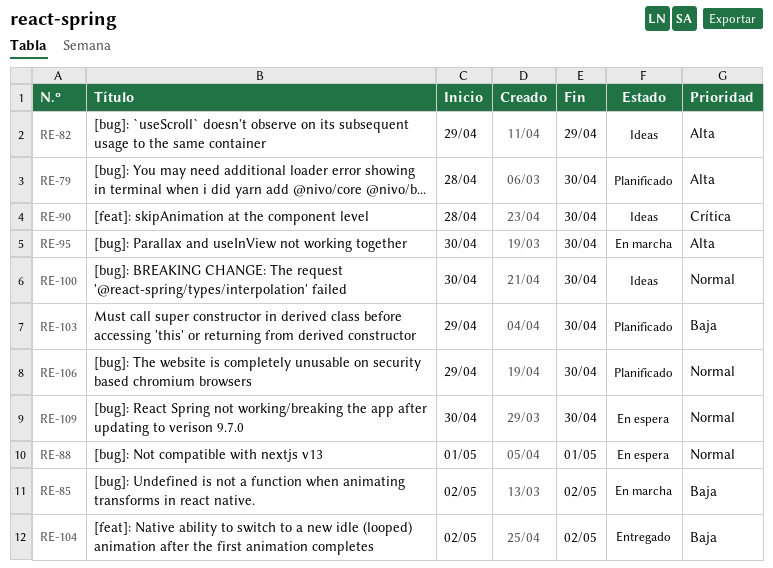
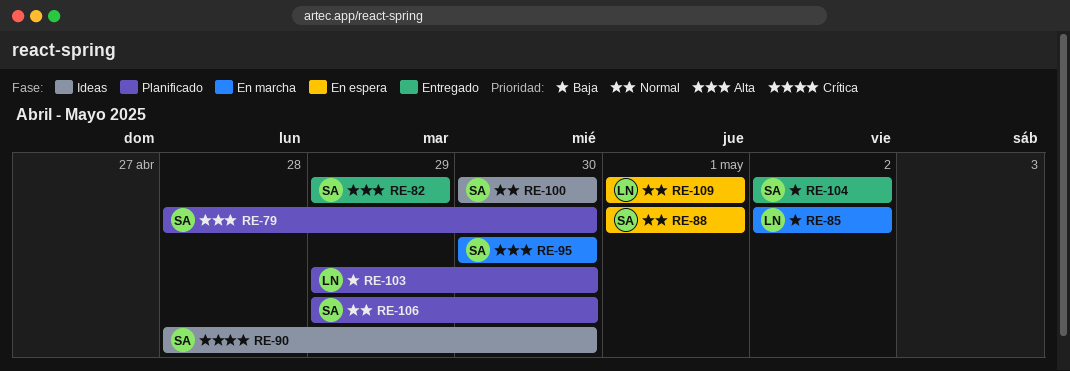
RE-82, status: Ideas -> Entregado
RE-109, start: Apr 30 -> May 1
RE-109, due: Apr 30 -> May 1

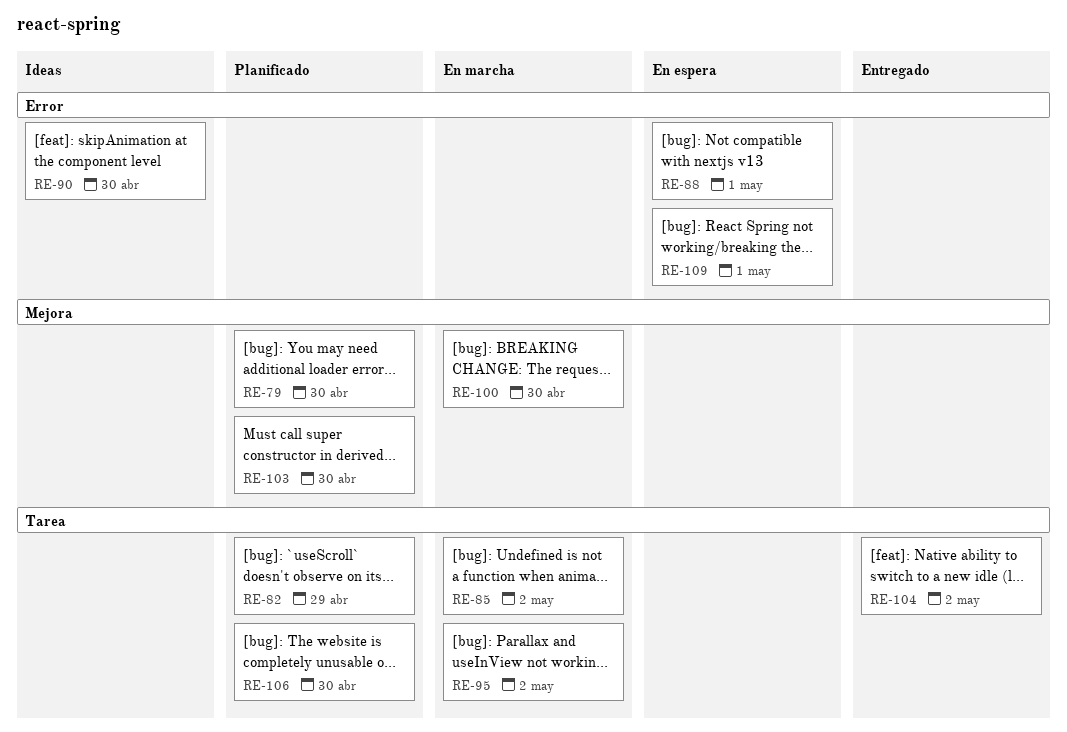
RE-82, status: Entregado -> Planificado
RE-95, due: Apr 30 -> May 2
RE-100, status: Ideas -> En marcha

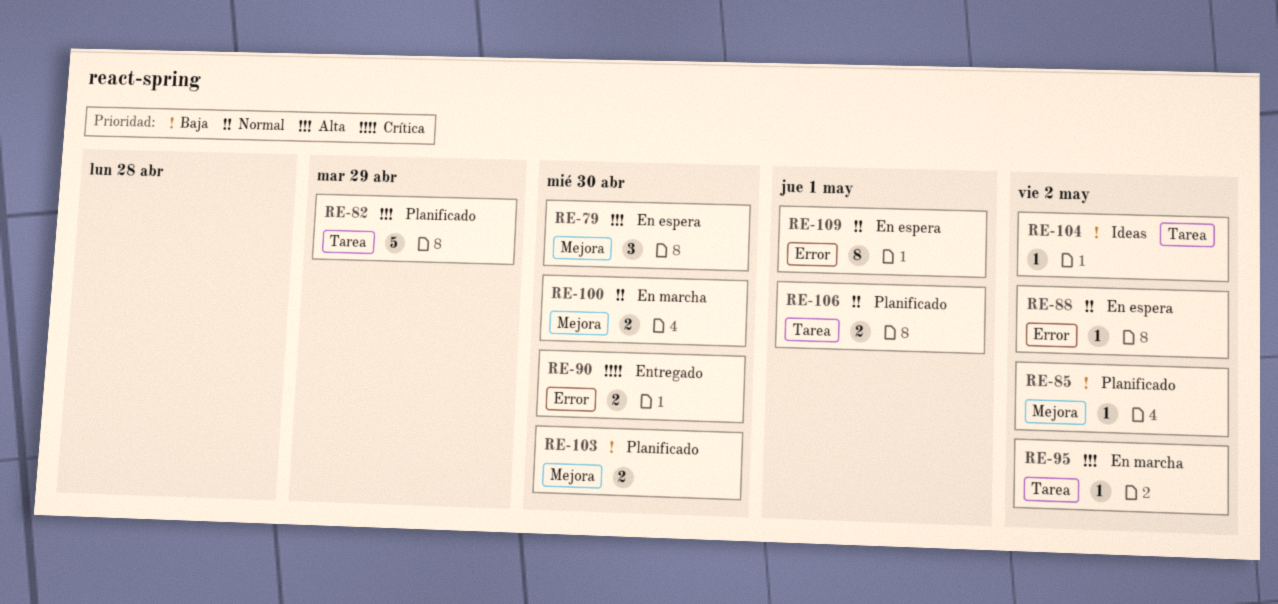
RE-79, status: Planificado -> En espera
RE-85, status: En marcha -> Planificado
RE-85, label: Tarea -> Mejora
RE-88, due: May 1 -> May 2
RE-90, status: Ideas -> Entregado
RE-104, status: Entregado -> Ideas
RE-106, due: Apr 30 -> May 1

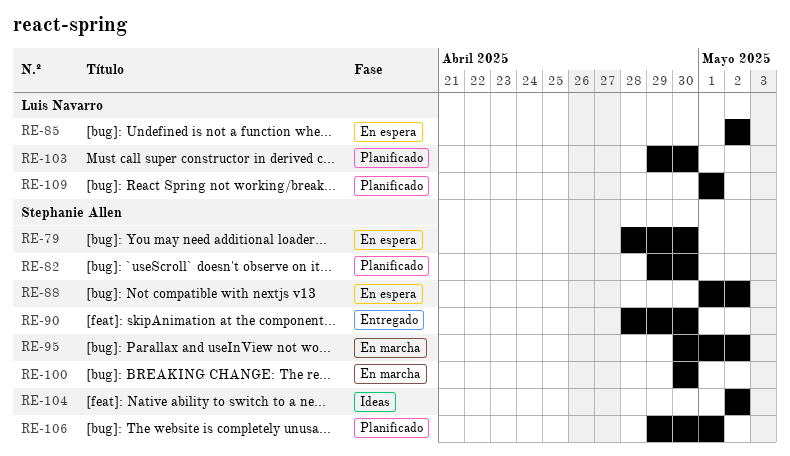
RE-82, due: Apr 29 -> Apr 30
RE-85, status: Planificado -> En espera
RE-109, status: En espera -> Planificado

